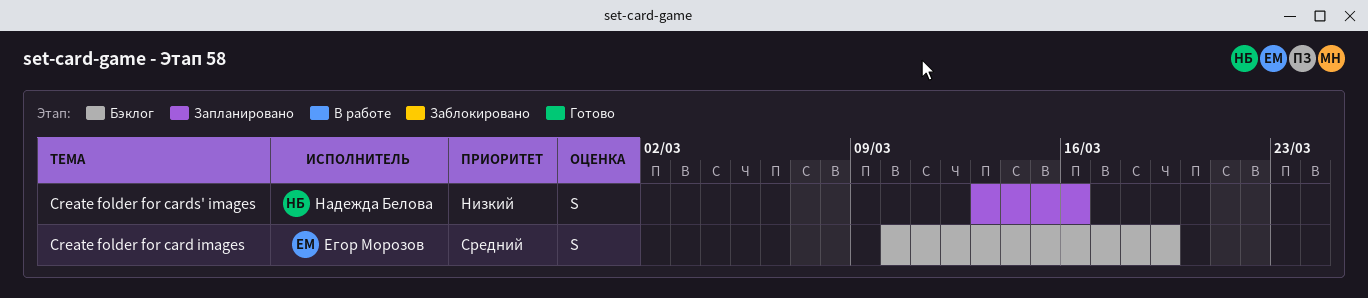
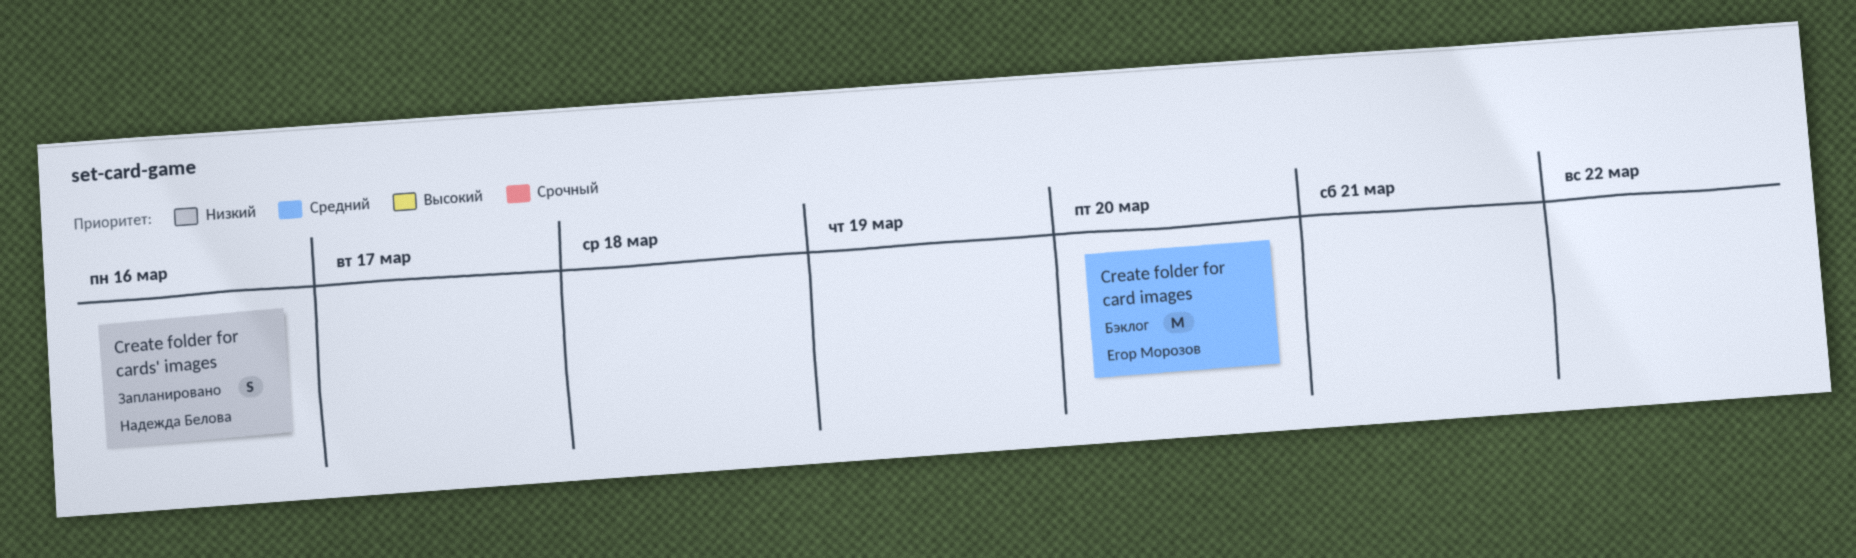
Create folder for card images, estimate: S -> M
Create folder for card images, due: Mar 19 -> Mar 20

